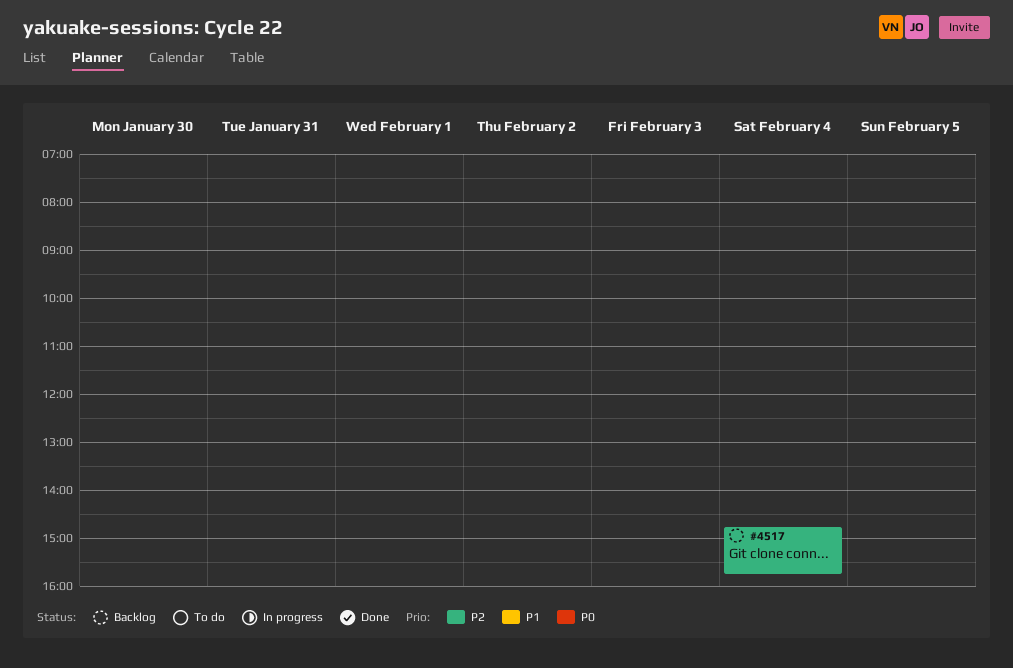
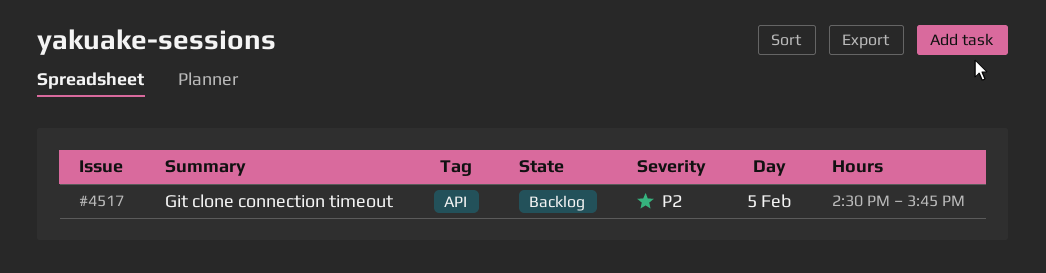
#4517, day: Feb 4 -> Feb 5
#4517, begins: 14:45 -> 14:30

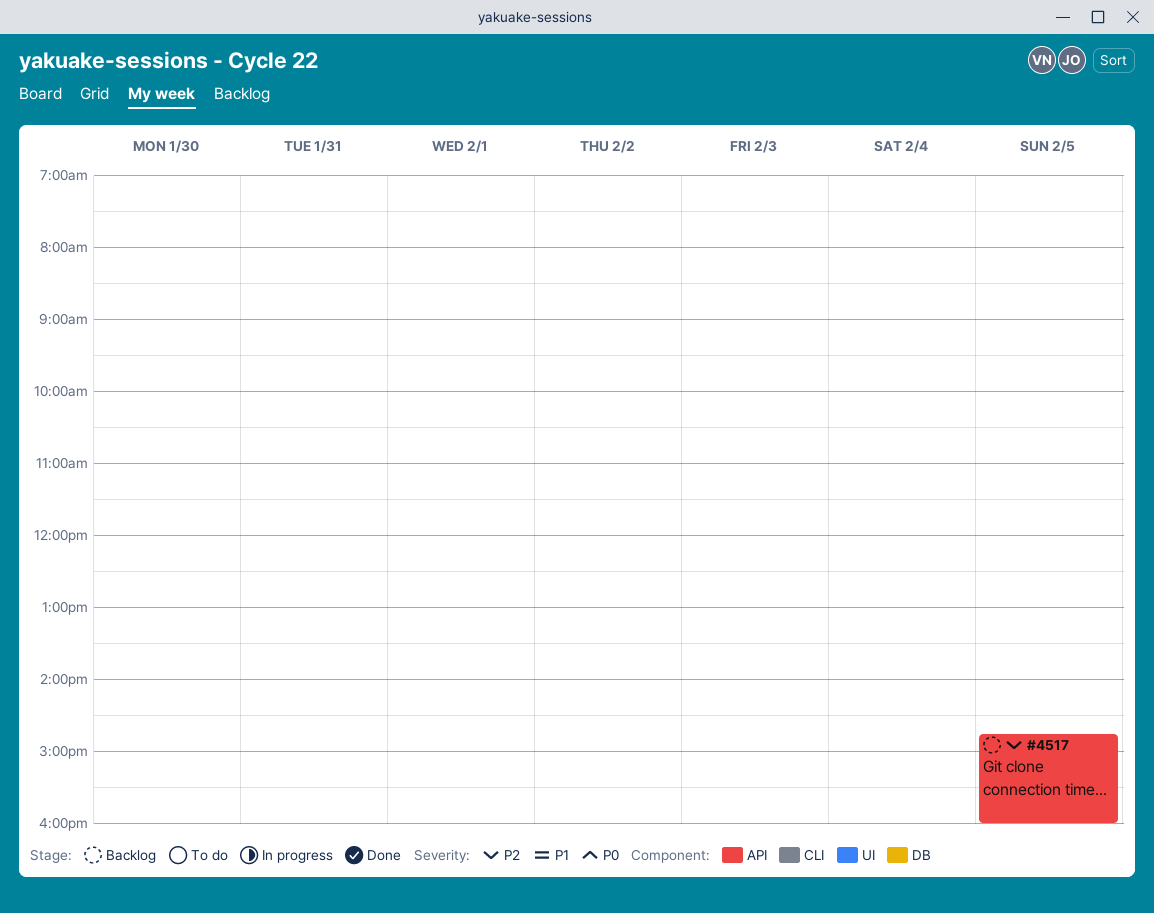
#4517, begins: 14:30 -> 14:45
#4517, ends: 15:45 -> 16:00

